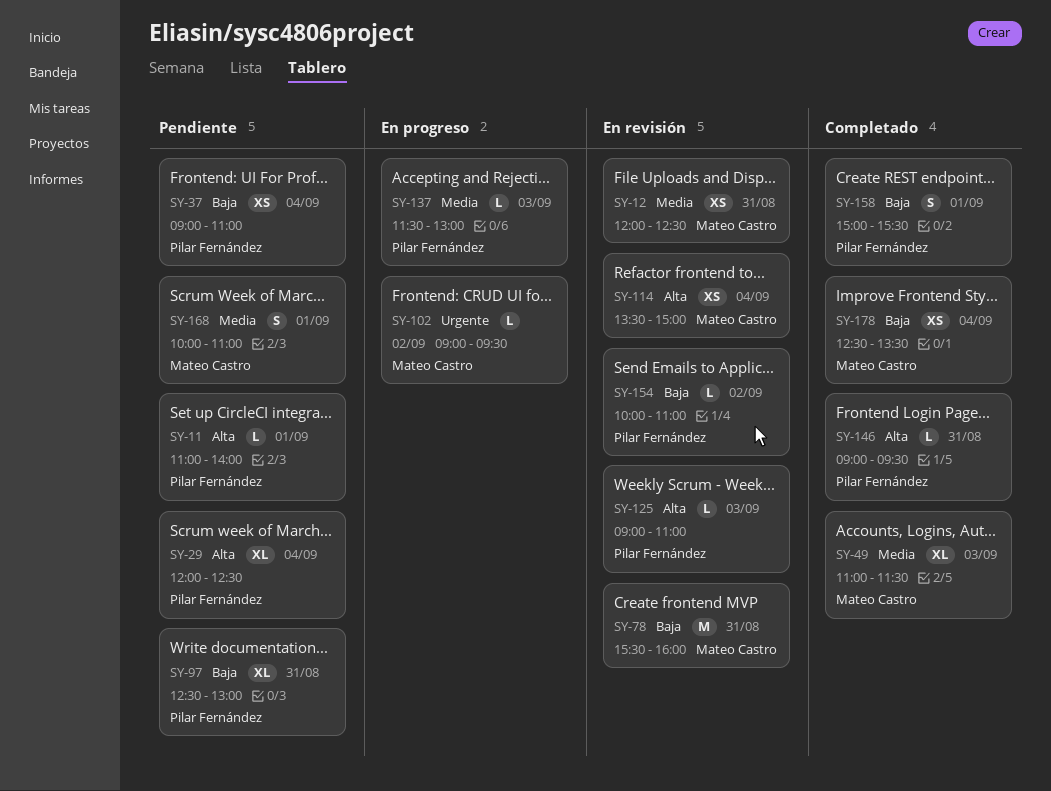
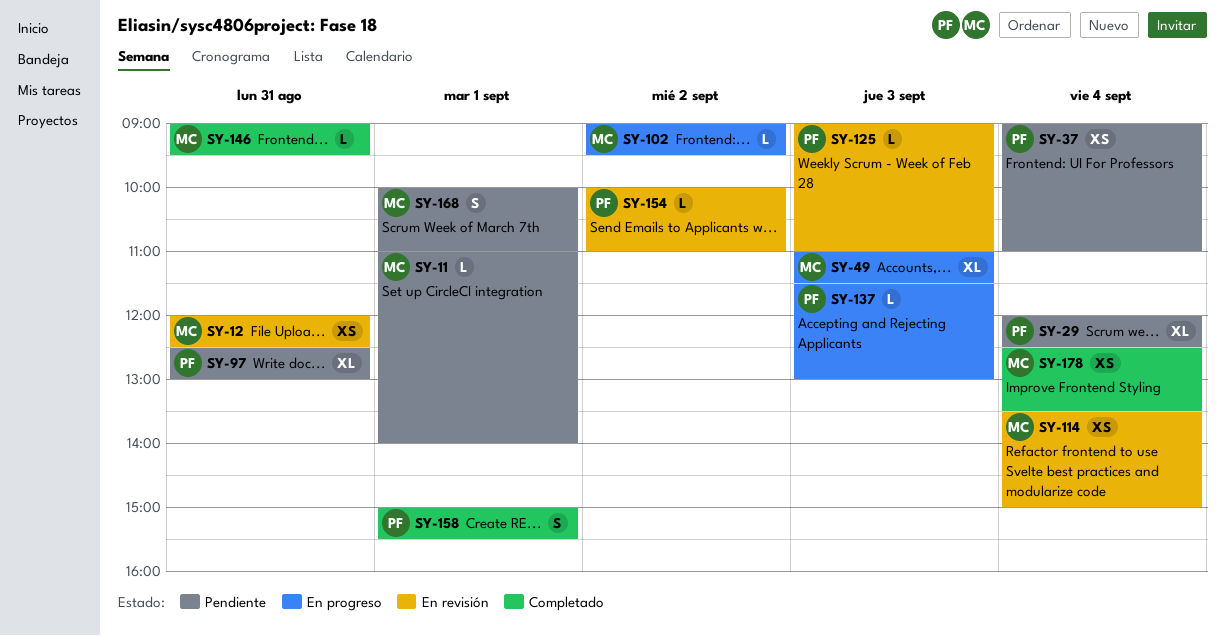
SY-11, owner: Pilar Fernández -> Mateo Castro
SY-49, status: Completado -> En progreso
SY-78: present -> none
SY-146, owner: Pilar Fernández -> Mateo Castro

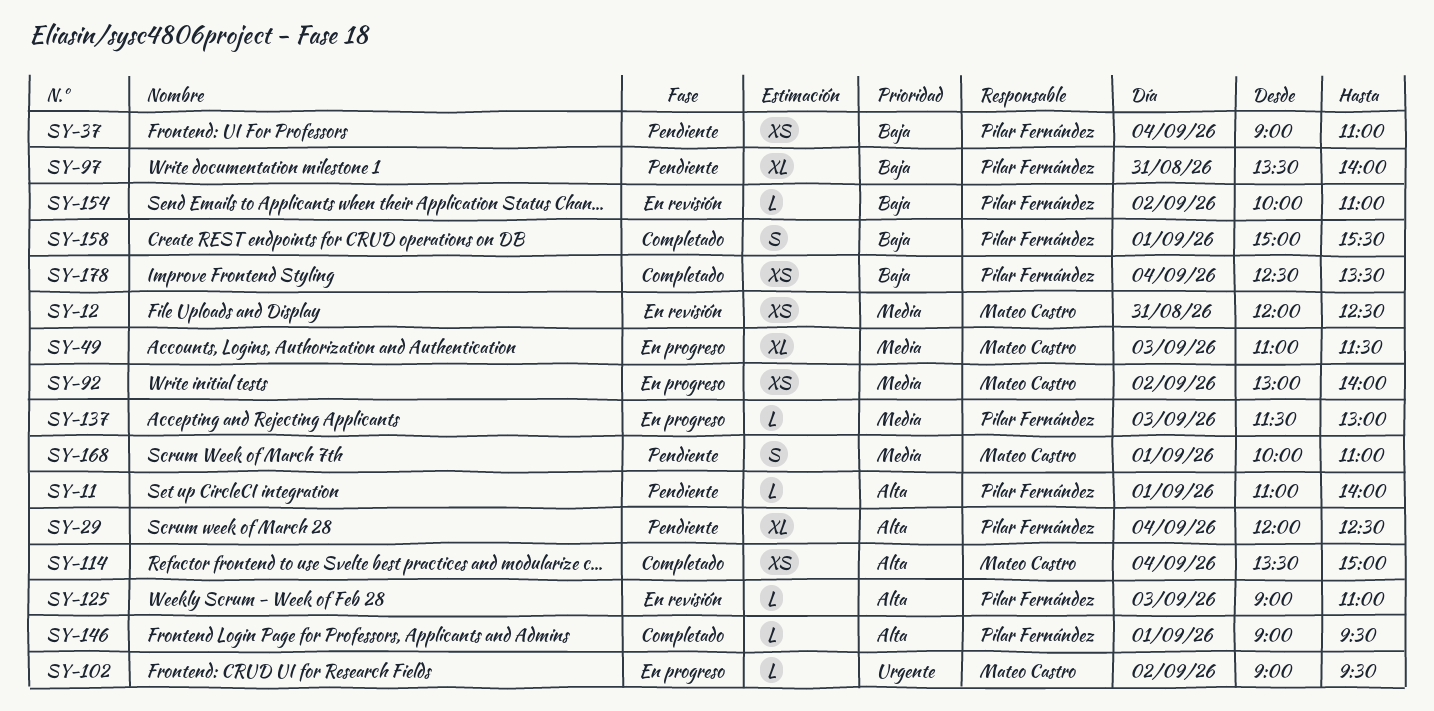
SY-11, owner: Mateo Castro -> Pilar Fernández
SY-92: none -> present
SY-97, begins: 12:30 -> 13:30
SY-97, ends: 13:00 -> 14:00
SY-114, status: En revisión -> Completado
SY-146, owner: Mateo Castro -> Pilar Fernández
SY-146, day: Aug 31 -> Sep 1
SY-178, owner: Mateo Castro -> Pilar Fernández

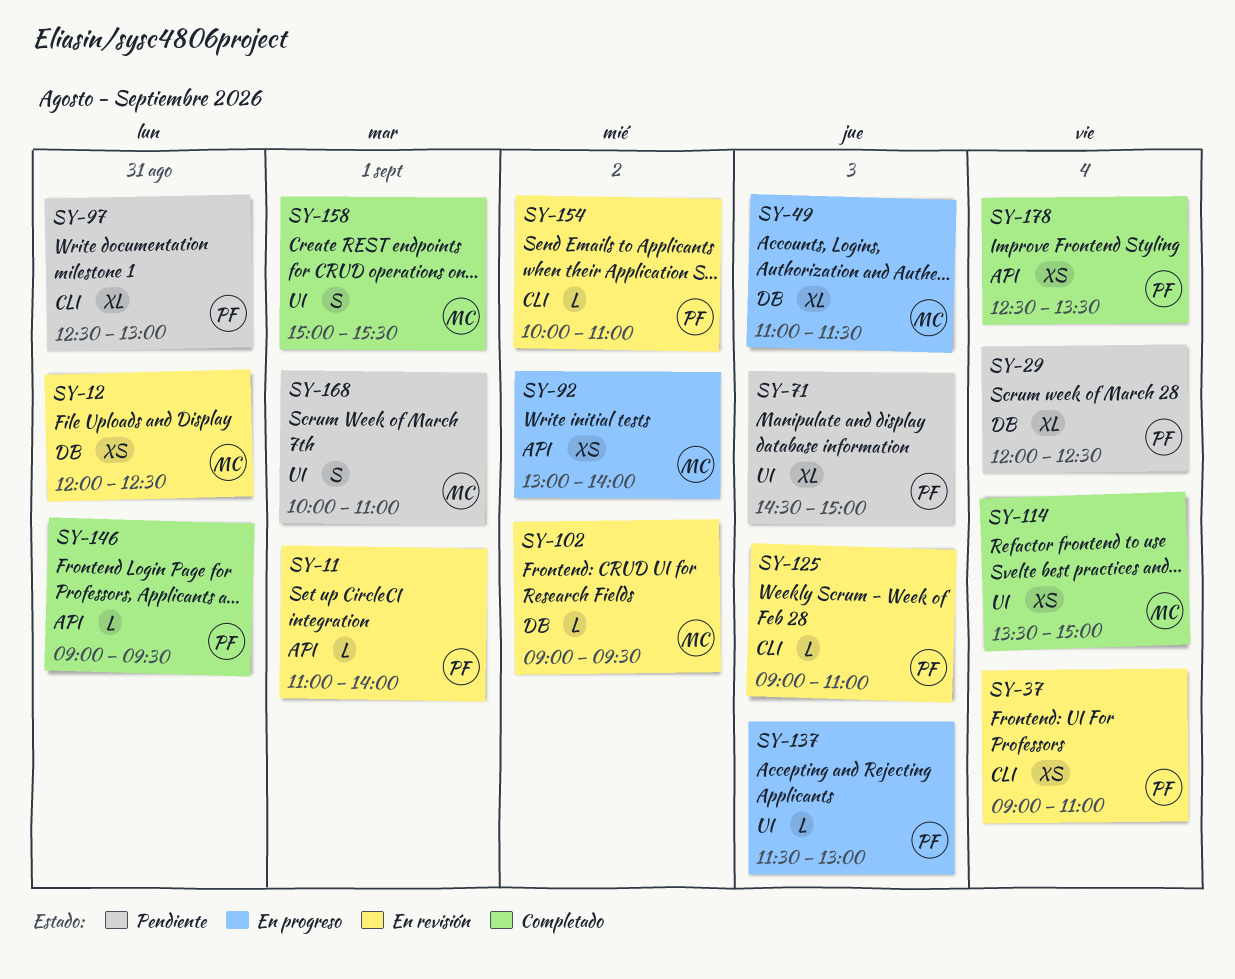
SY-11, status: Pendiente -> En revisión
SY-37, status: Pendiente -> En revisión
SY-71: none -> present
SY-97, begins: 13:30 -> 12:30
SY-97, ends: 14:00 -> 13:00
SY-102, status: En progreso -> En revisión
SY-146, day: Sep 1 -> Aug 31
SY-158, owner: Pilar Fernández -> Mateo Castro

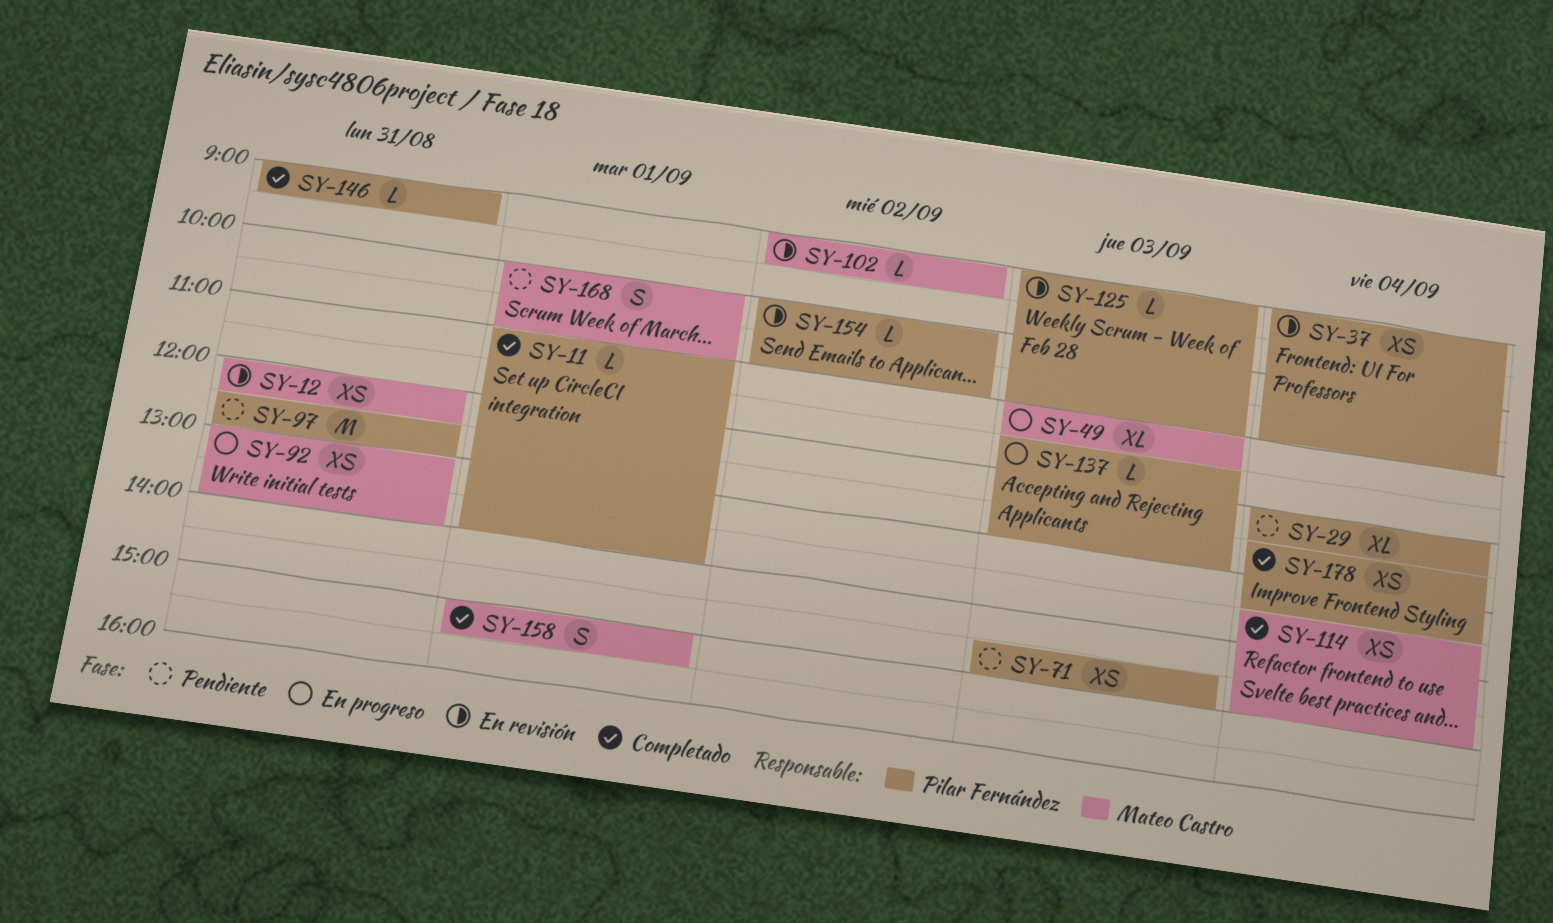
SY-11, status: En revisión -> Completado
SY-71, estimate: XL -> XS
SY-92, day: Sep 2 -> Aug 31
SY-97, estimate: XL -> M

